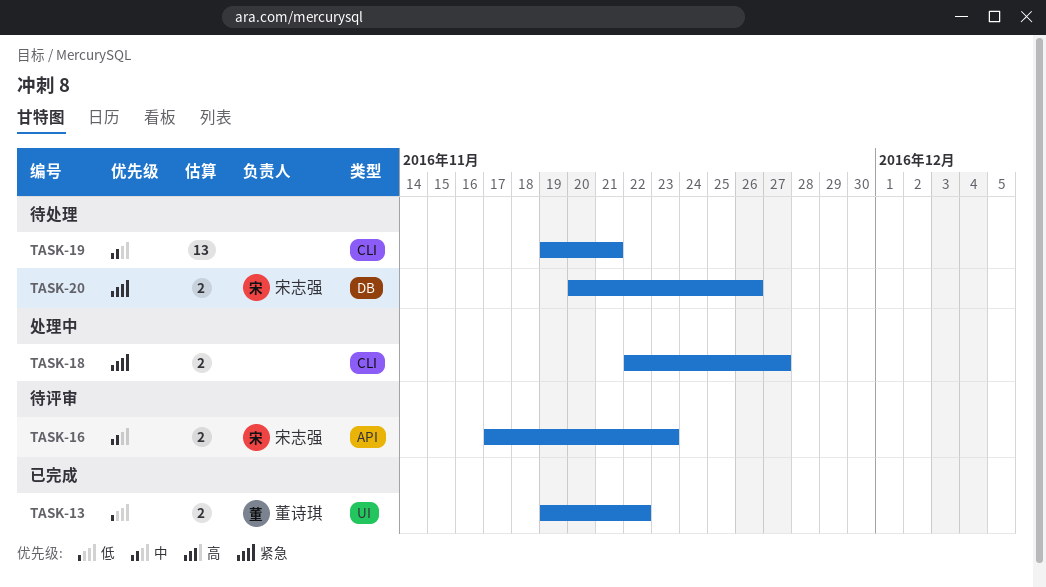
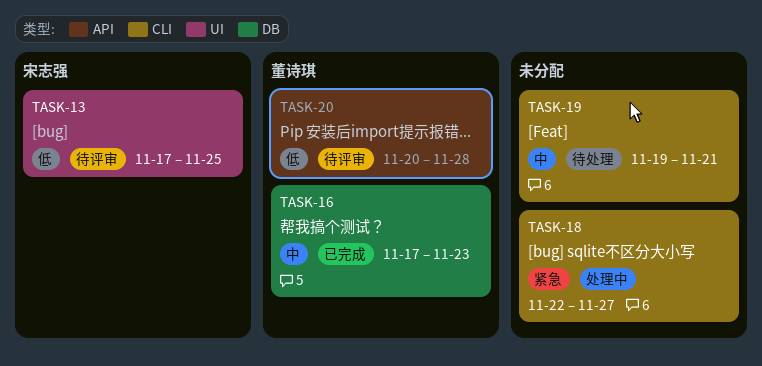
TASK-13, status: 已完成 -> 待评审
TASK-13, owner: 董诗琪 -> 宋志强
TASK-13, start: Nov 19 -> Nov 17
TASK-13, due: Nov 22 -> Nov 25
TASK-16, status: 待评审 -> 已完成
TASK-16, owner: 宋志强 -> 董诗琪
TASK-16, label: API -> DB
TASK-20, status: 待处理 -> 待评审
TASK-20, owner: 宋志强 -> 董诗琪
TASK-20, priority: 紧急 -> 低
TASK-20, label: DB -> API
TASK-20, due: Nov 26 -> Nov 28

